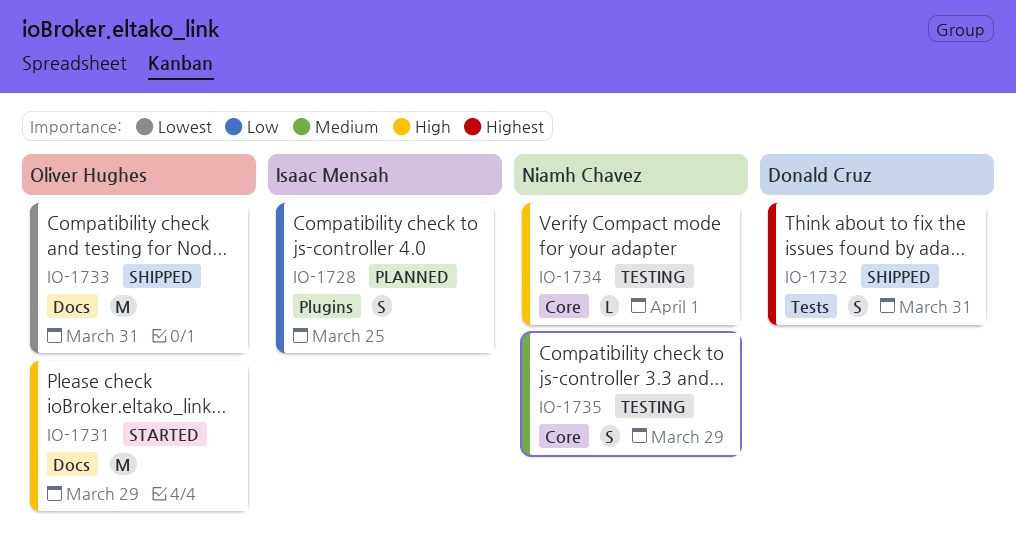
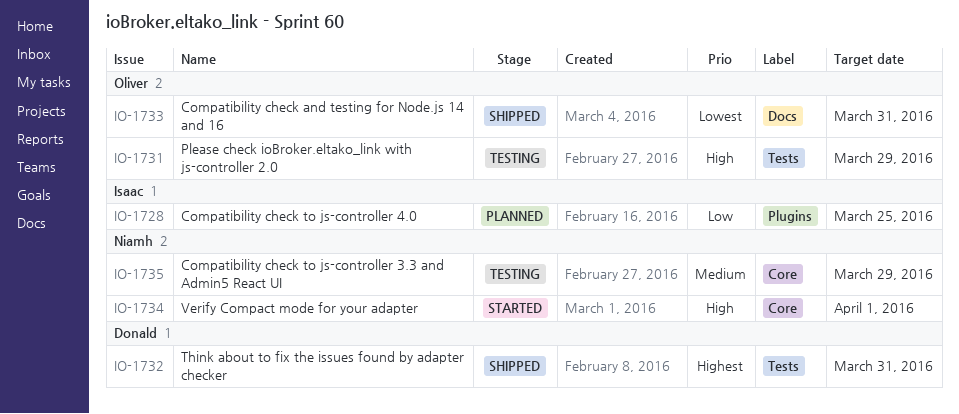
IO-1731, status: Started -> Testing
IO-1731, label: Docs -> Tests
IO-1734, status: Testing -> Started

